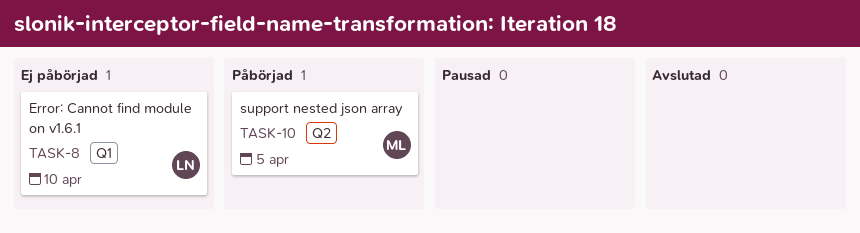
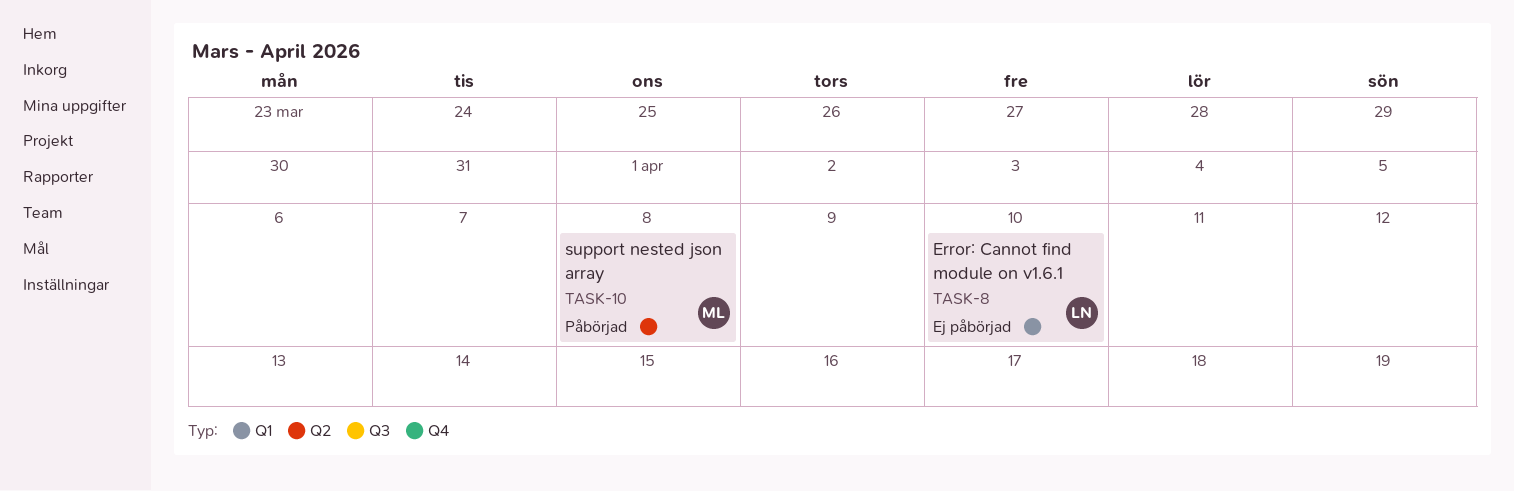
TASK-10, due: Apr 5 -> Apr 8

